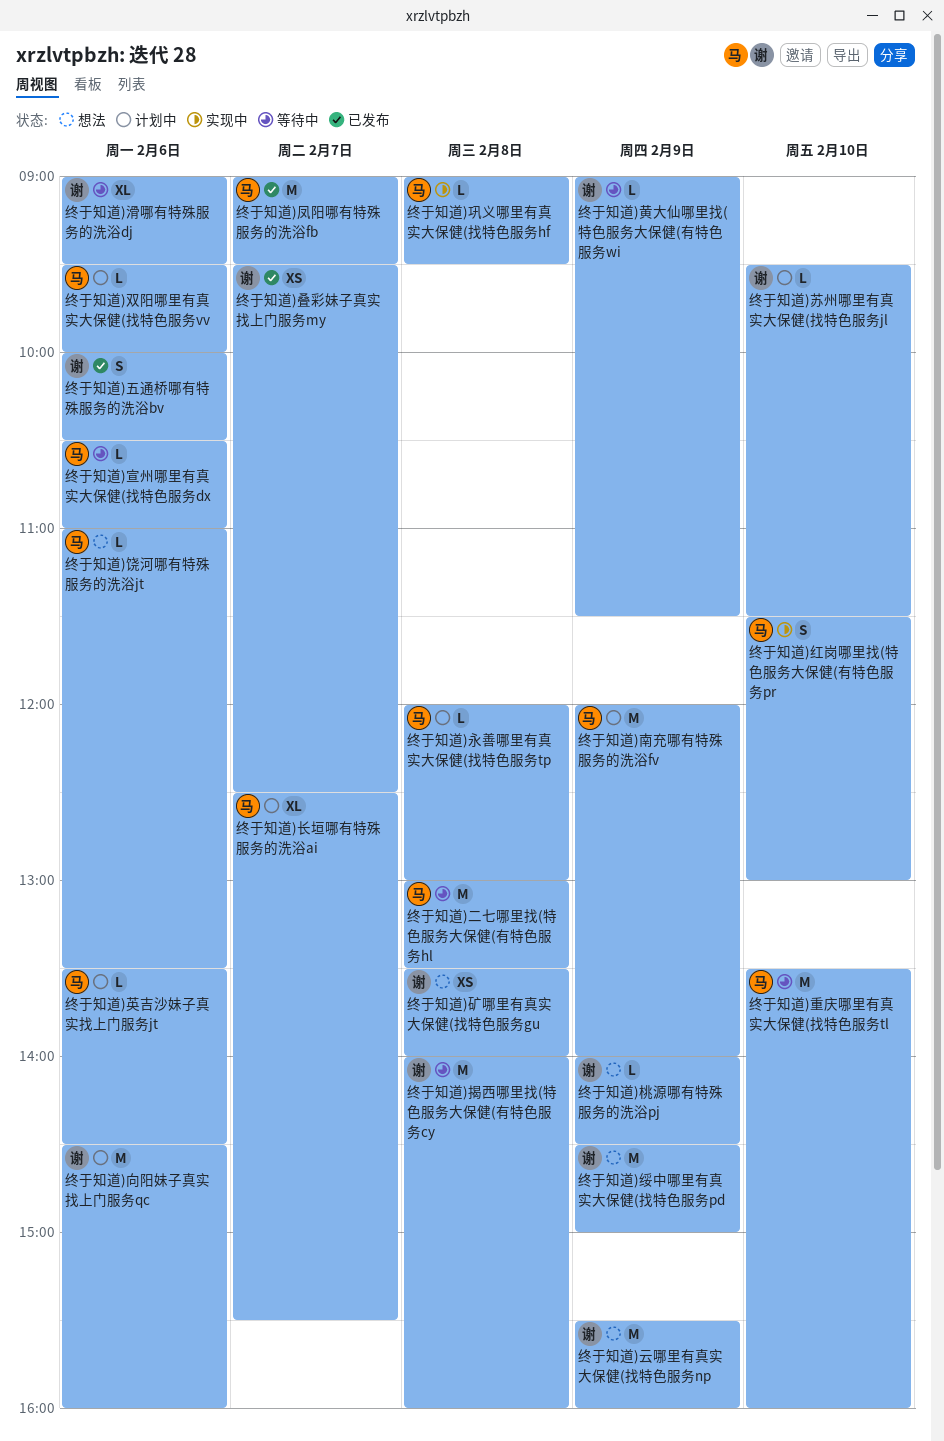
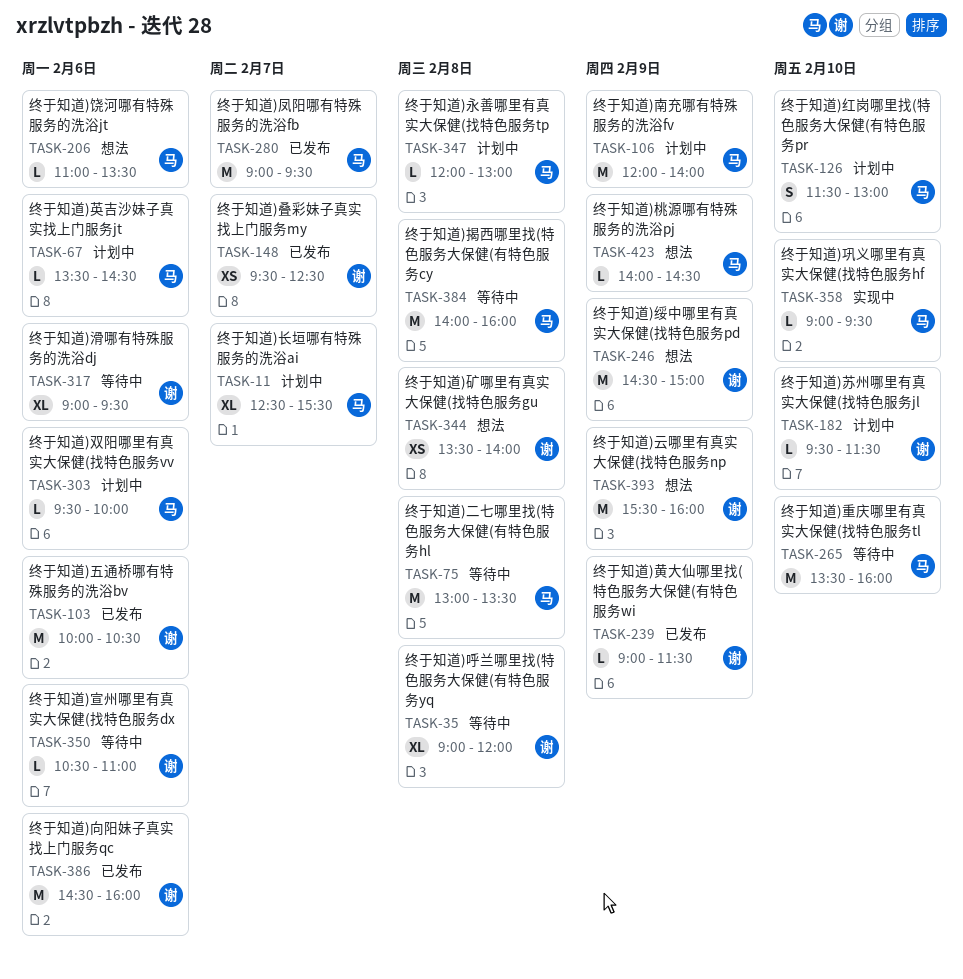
终于知道)五通桥哪有特殊服务的洗浴bv, estimate: S -> M
终于知道)向阳妹子真实找上门服务qc, status: 计划中 -> 已发布
终于知道)呼兰哪里找(特色服务大保健(有特色服务yq: none -> present
终于知道)宣州哪里有真实大保健(找特色服务dx, owner: 马 -> 谢
终于知道)巩义哪里有真实大保健(找特色服务hf, day: Feb 8 -> Feb 10
终于知道)揭西哪里找(特色服务大保健(有特色服务cy, owner: 谢 -> 马
终于知道)桃源哪有特殊服务的洗浴pj, owner: 谢 -> 马
终于知道)红岗哪里找(特色服务大保健(有特色服务pr, status: 实现中 -> 计划中
终于知道)黄大仙哪里找(特色服务大保健(有特色服务wi, status: 等待中 -> 已发布

